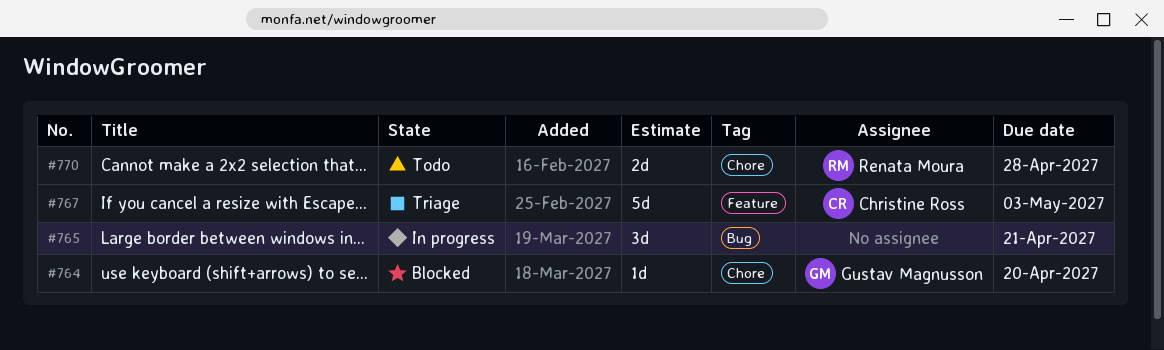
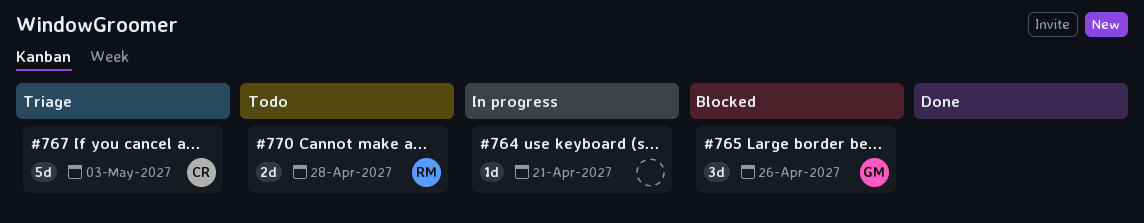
#764, status: Blocked -> In progress
#764, owner: Gustav Magnusson -> none
#764, due: Apr 20 -> Apr 21
#765, status: In progress -> Blocked
#765, owner: none -> Gustav Magnusson
#765, due: Apr 21 -> Apr 26

